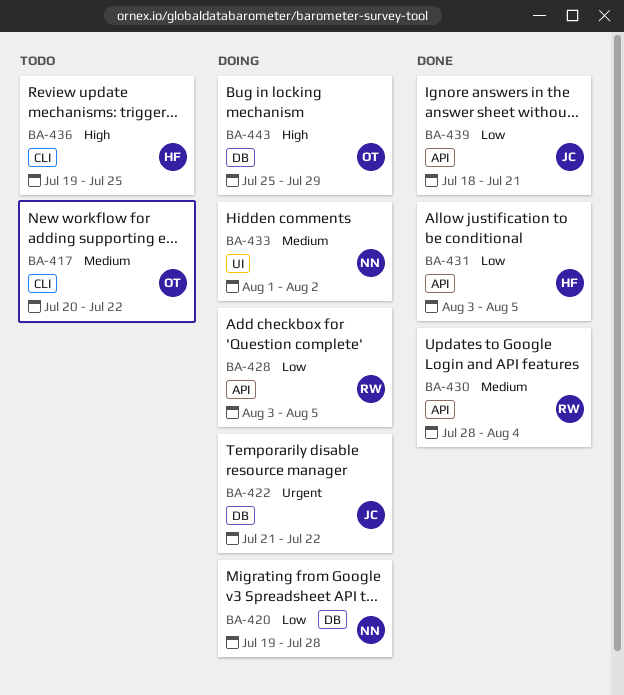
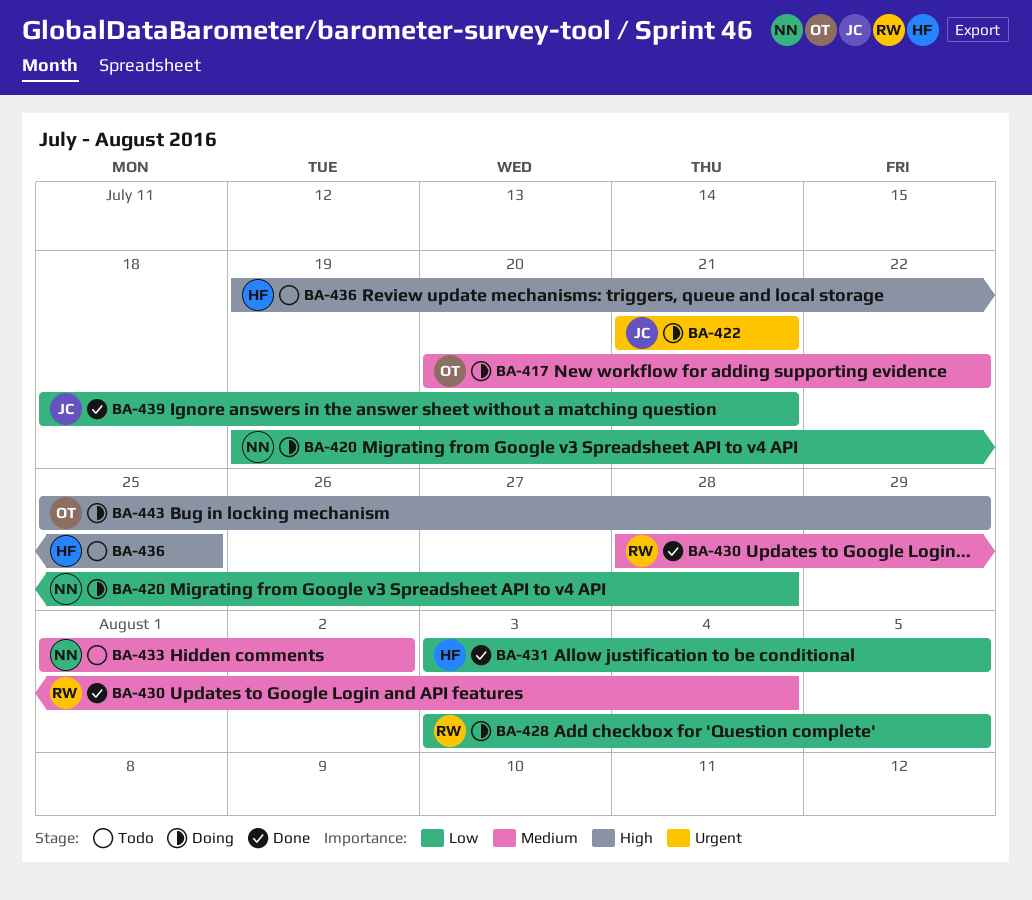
BA-417, status: Todo -> Doing
BA-422, due: Jul 22 -> Jul 21
BA-433, status: Doing -> Todo

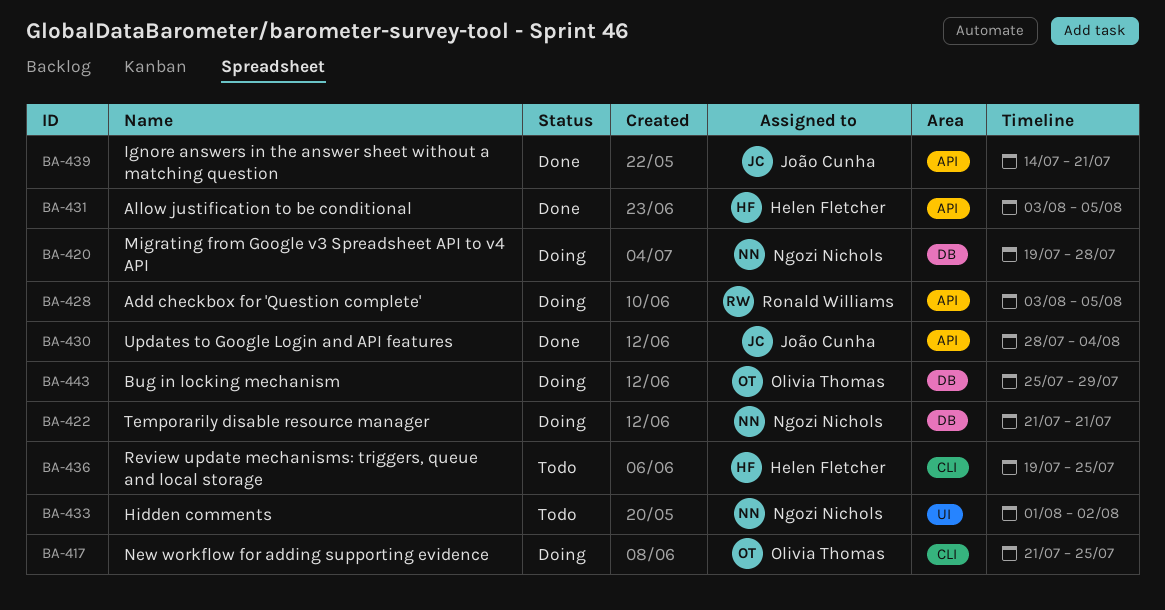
BA-417, start: Jul 20 -> Jul 21
BA-417, due: Jul 22 -> Jul 25
BA-422, owner: João Cunha -> Ngozi Nichols
BA-430, owner: Ronald Williams -> João Cunha
BA-439, start: Jul 18 -> Jul 14

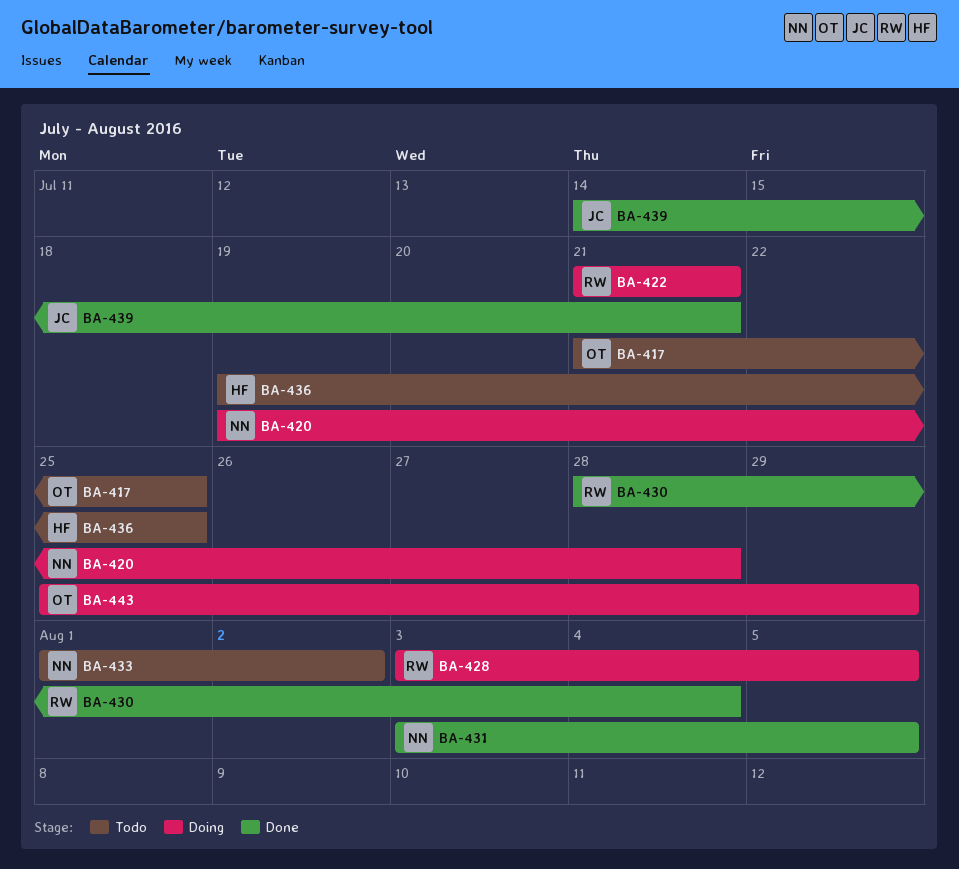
BA-417, status: Doing -> Todo
BA-422, owner: Ngozi Nichols -> Ronald Williams
BA-430, owner: João Cunha -> Ronald Williams
BA-431, owner: Helen Fletcher -> Ngozi Nichols

